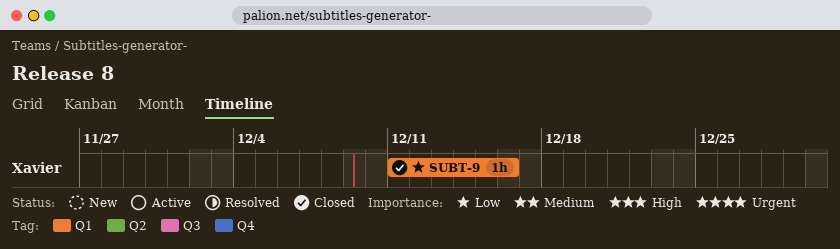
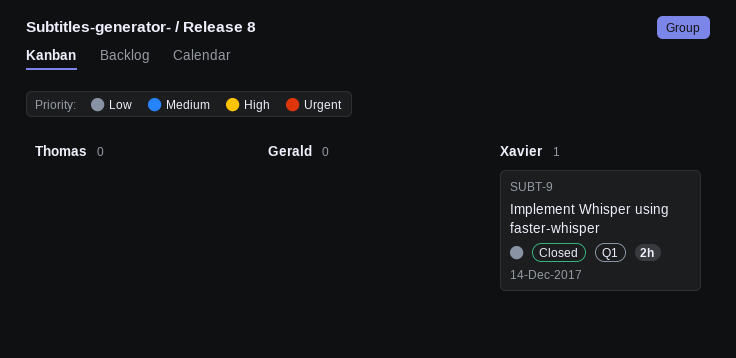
SUBT-9, estimate: 1h -> 2h
SUBT-9, due: Dec 16 -> Dec 14

